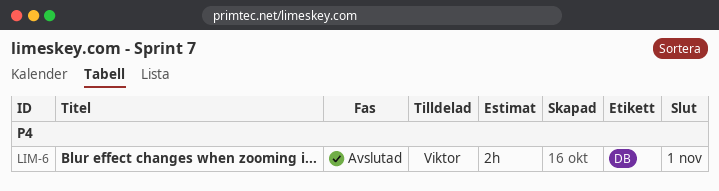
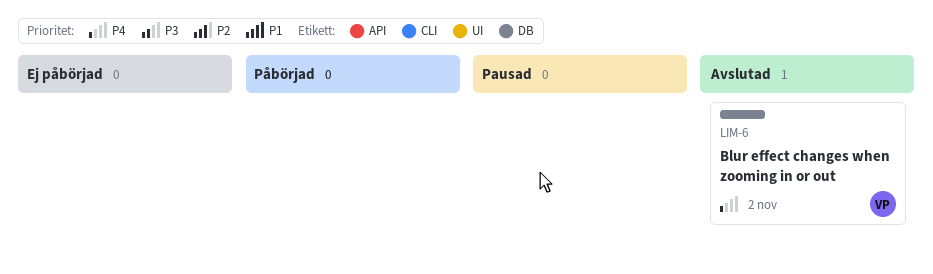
LIM-6, due: Nov 1 -> Nov 2

